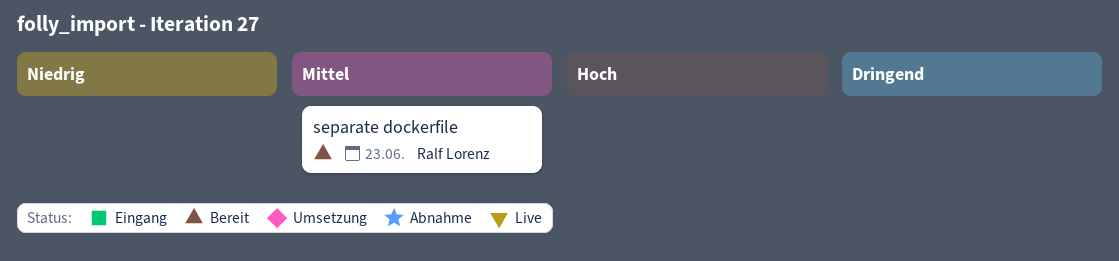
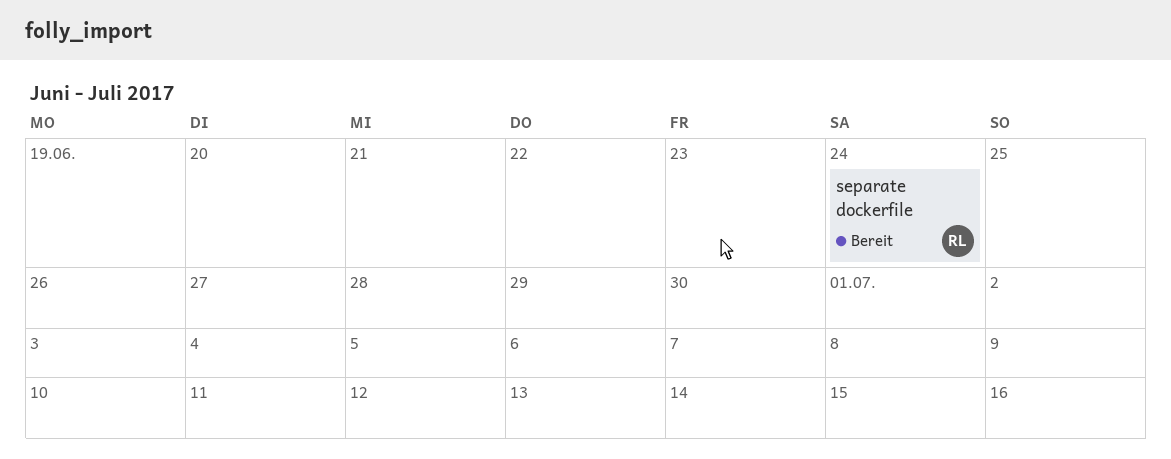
separate dockerfile, due: Jun 23 -> Jun 24

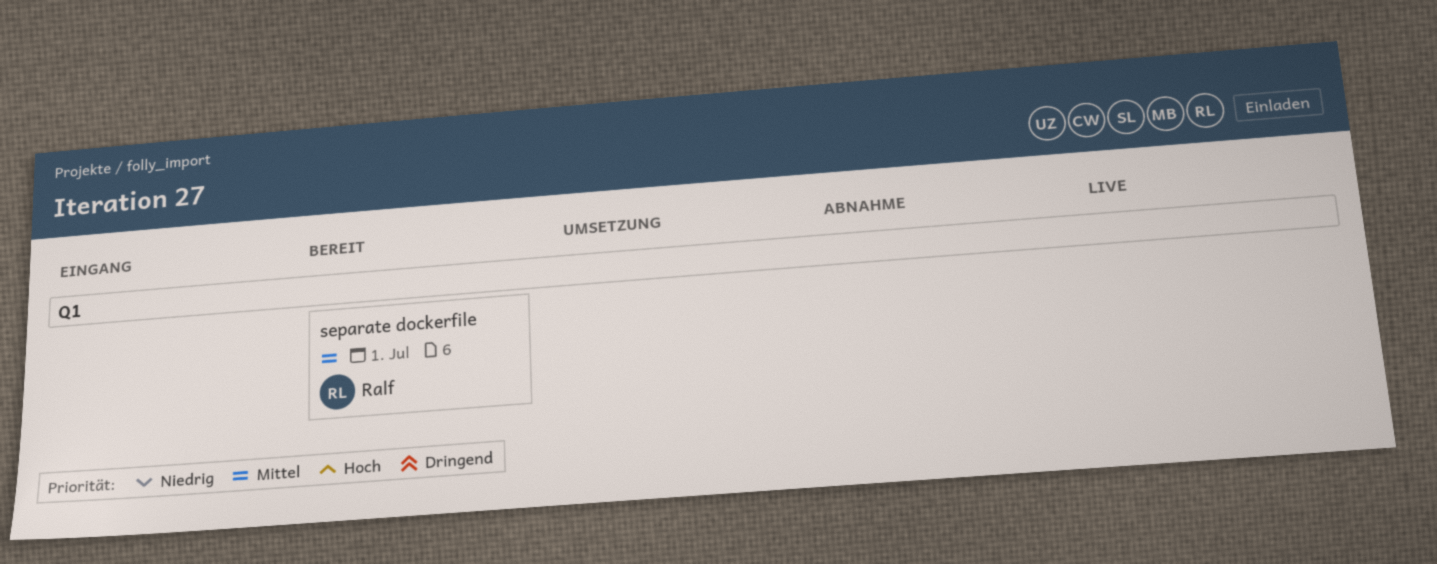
separate dockerfile, due: Jun 24 -> Jul 1

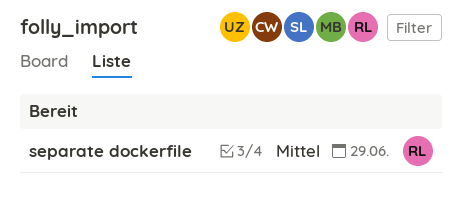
separate dockerfile, due: Jul 1 -> Jun 29

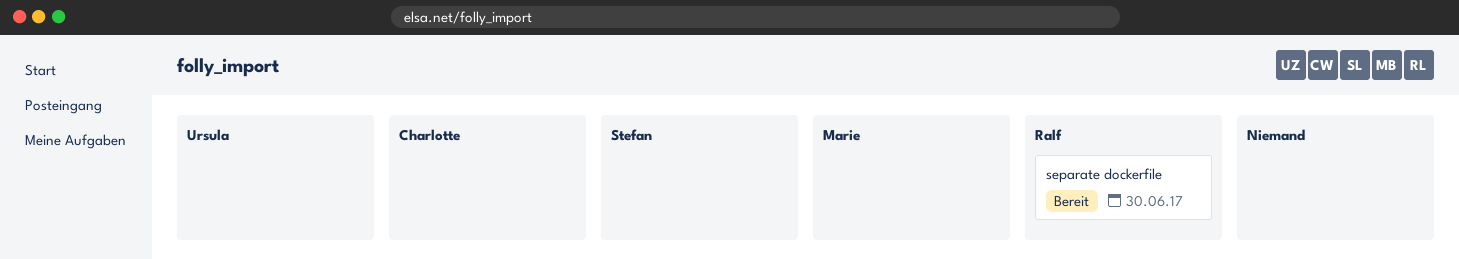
separate dockerfile, due: Jun 29 -> Jun 30

